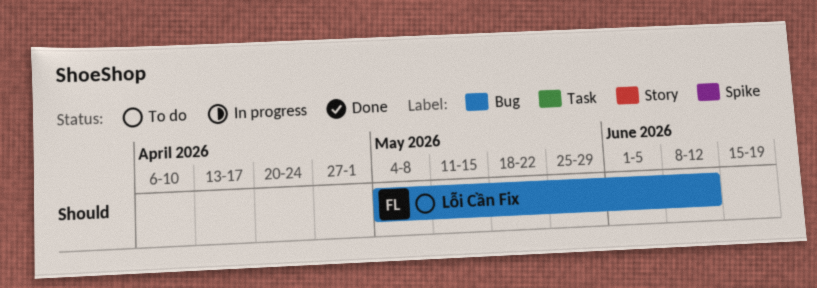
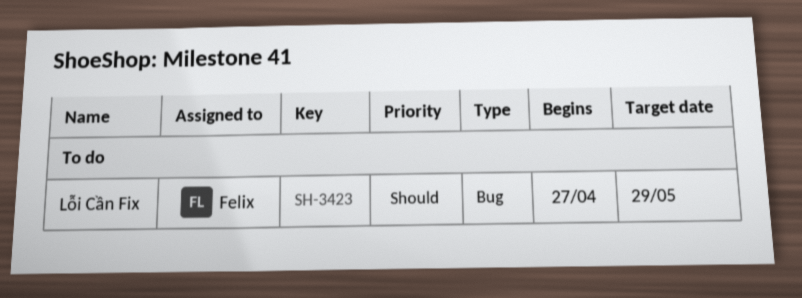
Lỗi Cần Fix, start: May 4 -> Apr 27
Lỗi Cần Fix, due: Jun 12 -> May 29

